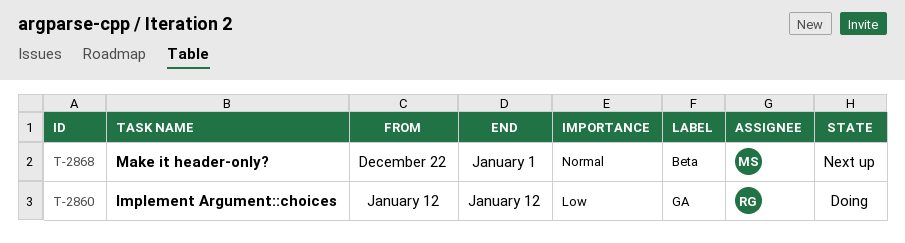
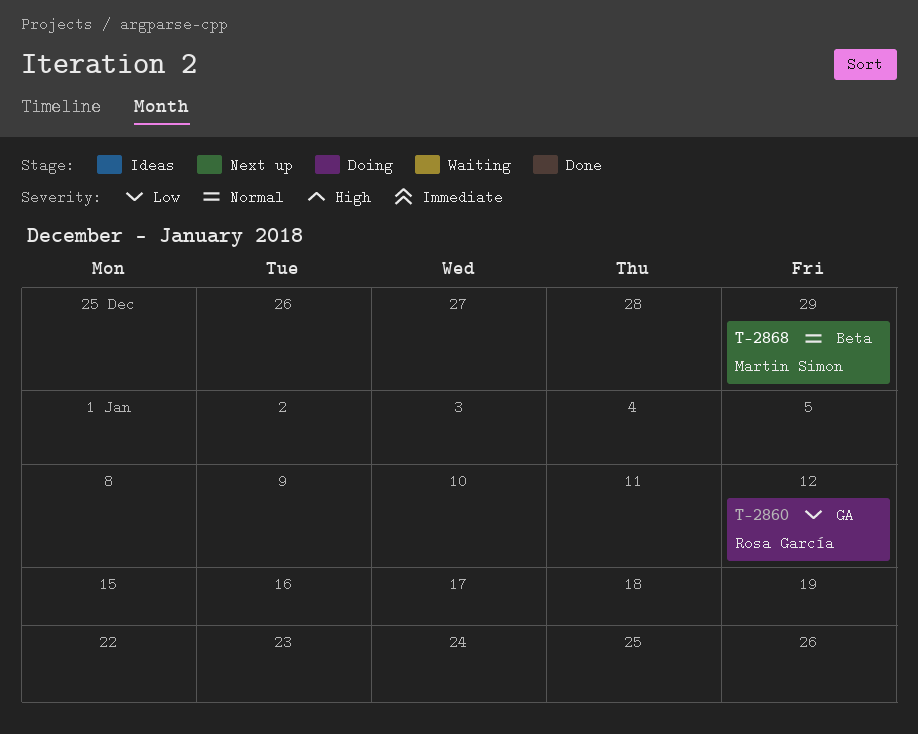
T-2868, due: Jan 1 -> Dec 29

